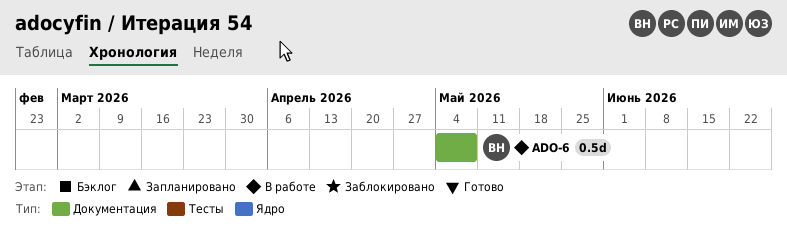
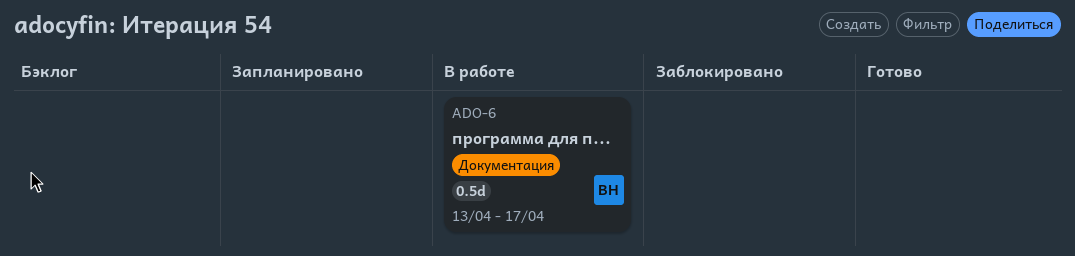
ADO-6, start: May 4 -> Apr 13
ADO-6, due: May 8 -> Apr 17

